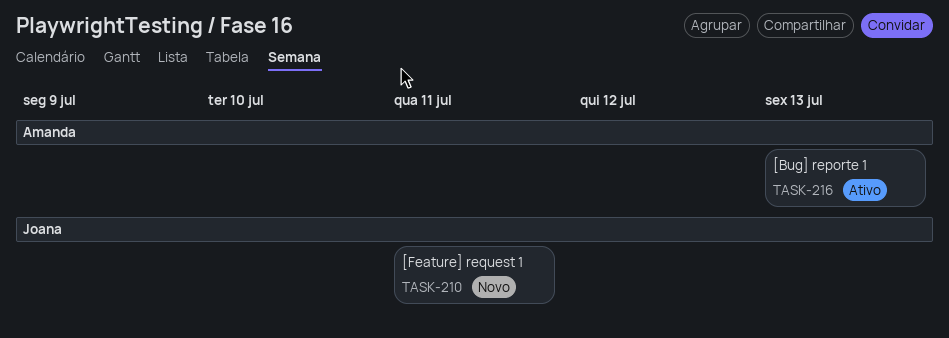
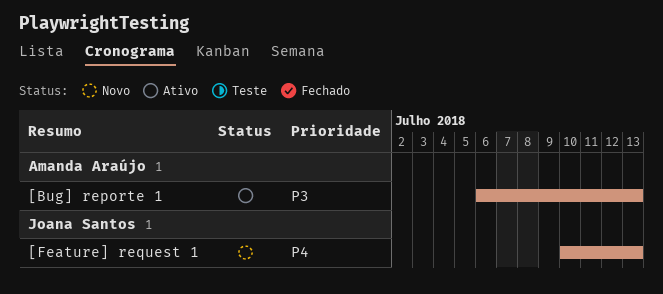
[Feature] request 1, due: Jul 11 -> Jul 13

